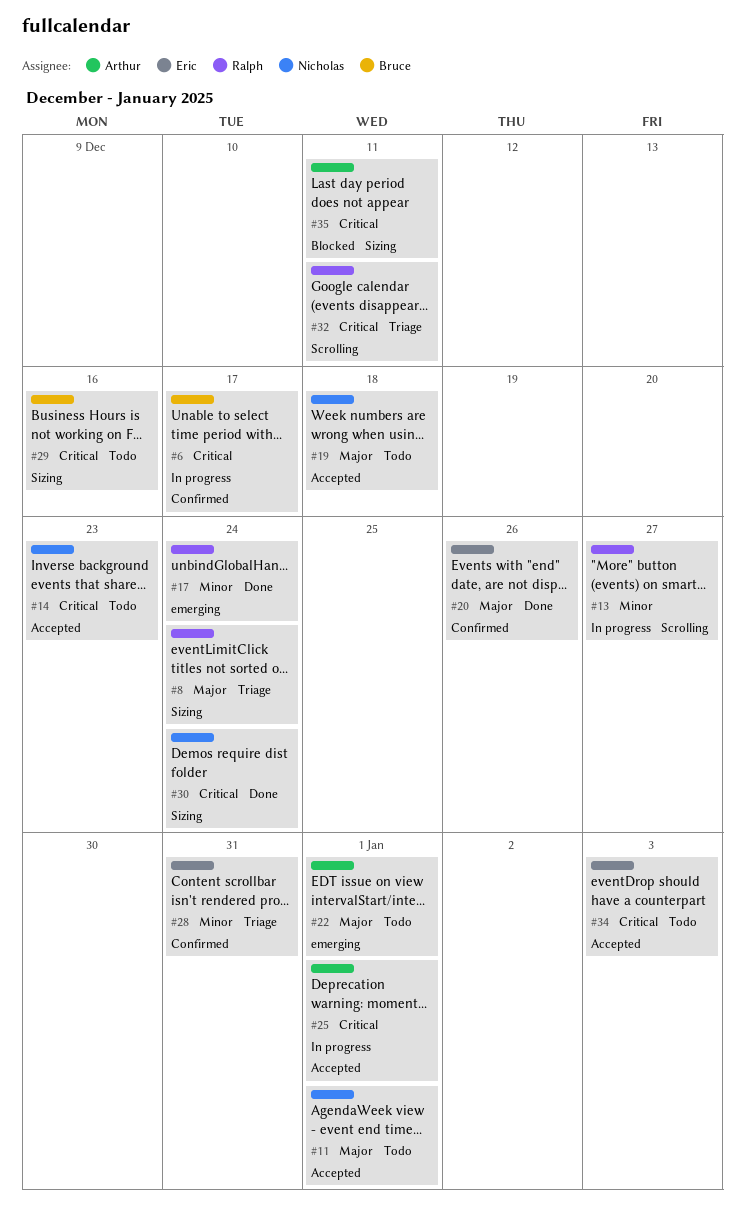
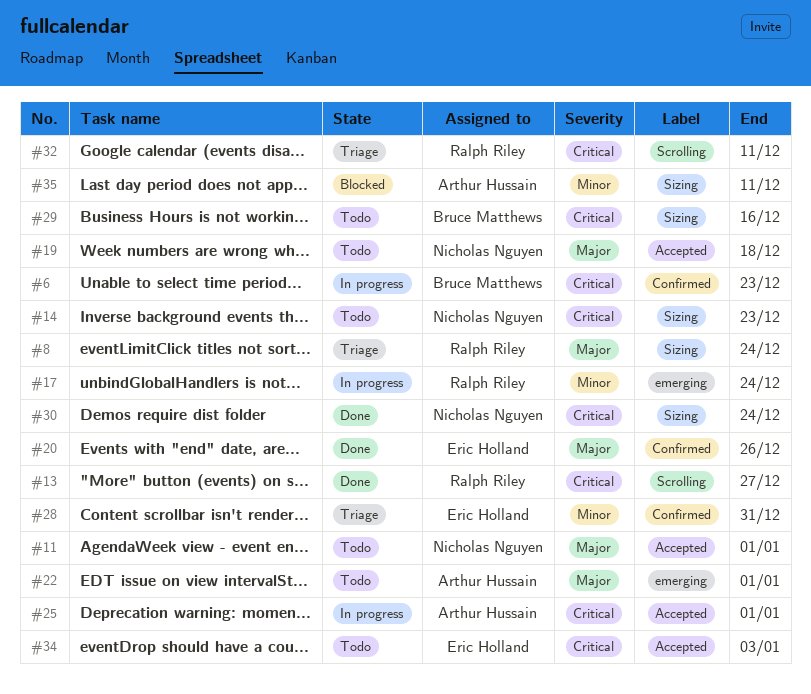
#6, due: Dec 17 -> Dec 23
#13, status: In progress -> Done
#13, priority: Minor -> Critical
#14, label: Accepted -> Sizing
#17, status: Done -> In progress
#35, priority: Critical -> Minor

